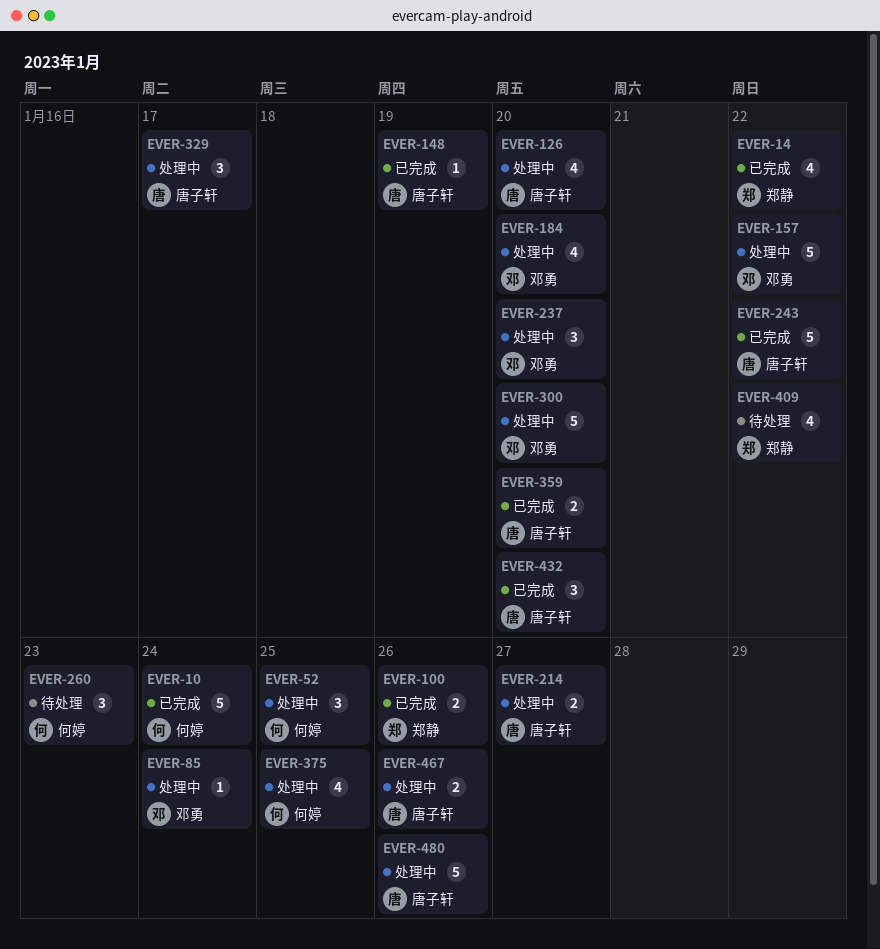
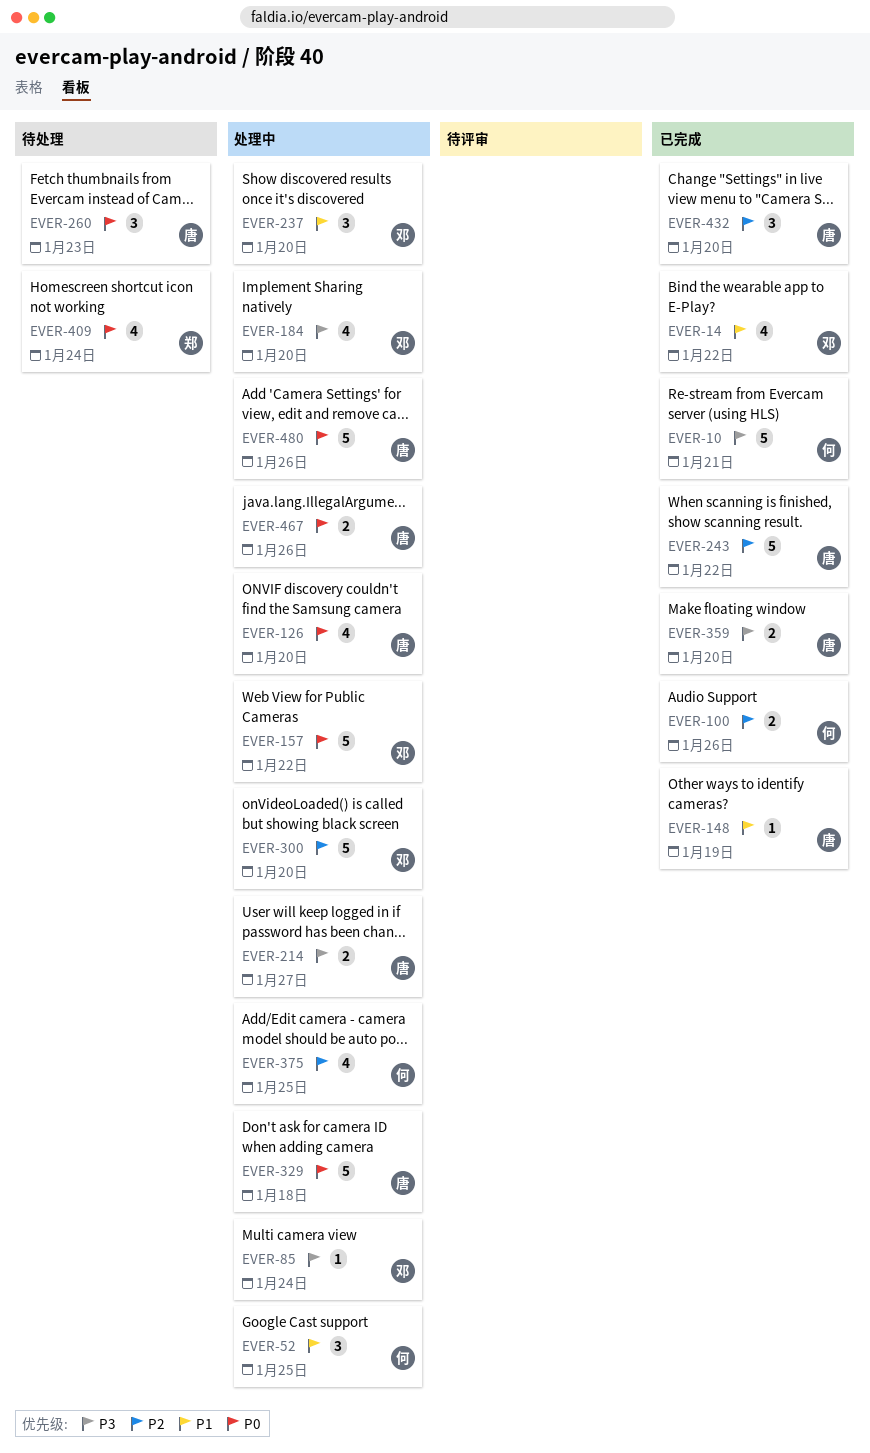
EVER-10, due: Jan 24 -> Jan 21
EVER-14, owner: 郑静 -> 邓勇
EVER-100, owner: 郑静 -> 何婷
EVER-260, owner: 何婷 -> 唐子轩
EVER-329, estimate: 3 -> 5
EVER-329, due: Jan 17 -> Jan 18
EVER-409, due: Jan 22 -> Jan 24

